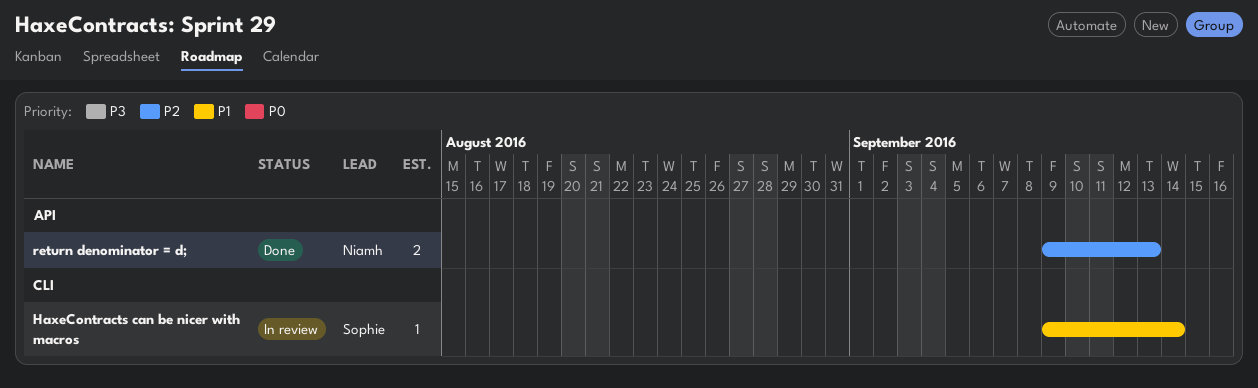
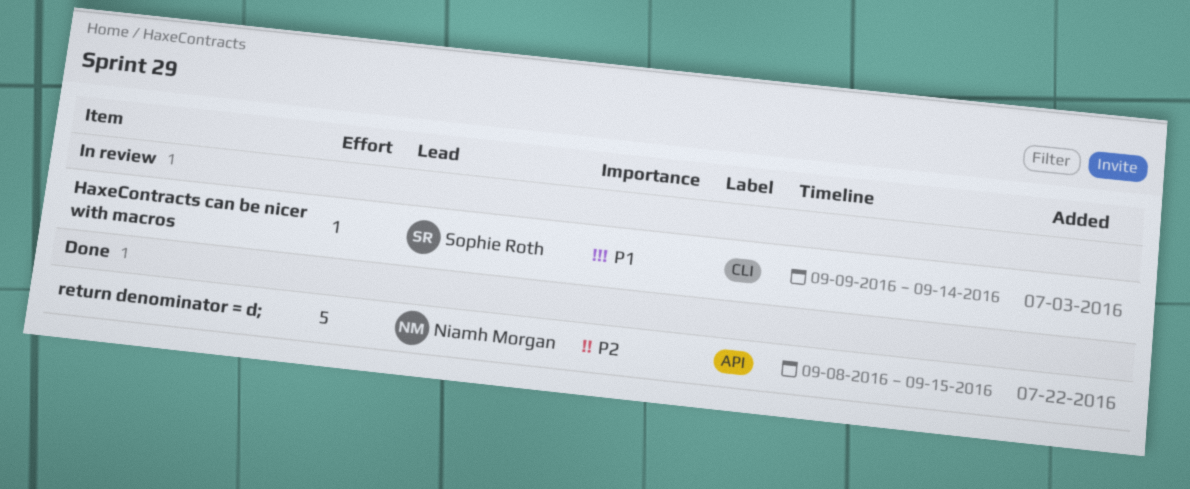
return denominator = d;, estimate: 2 -> 5
return denominator = d;, start: Sep 9 -> Sep 8
return denominator = d;, due: Sep 13 -> Sep 15

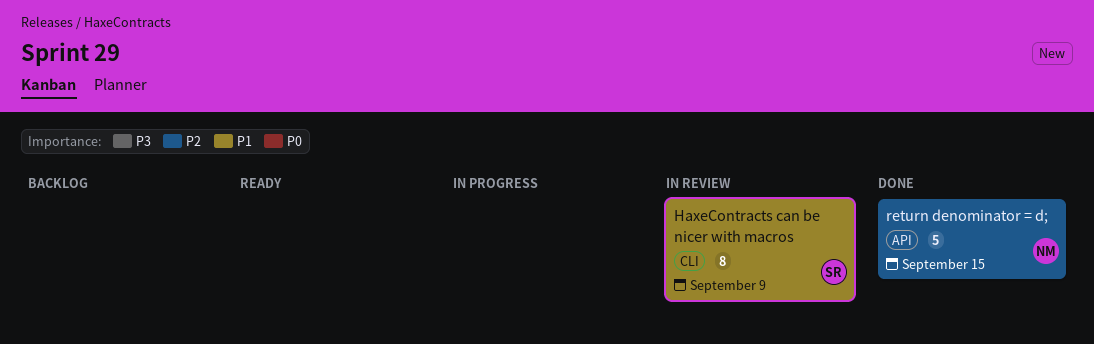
HaxeContracts can be nicer with macros, estimate: 1 -> 8
HaxeContracts can be nicer with macros, due: Sep 14 -> Sep 9

